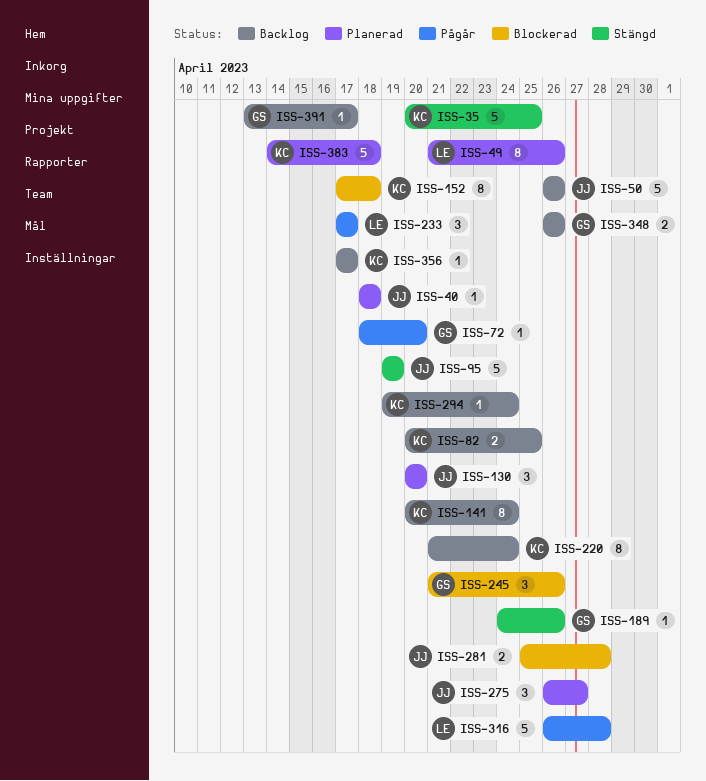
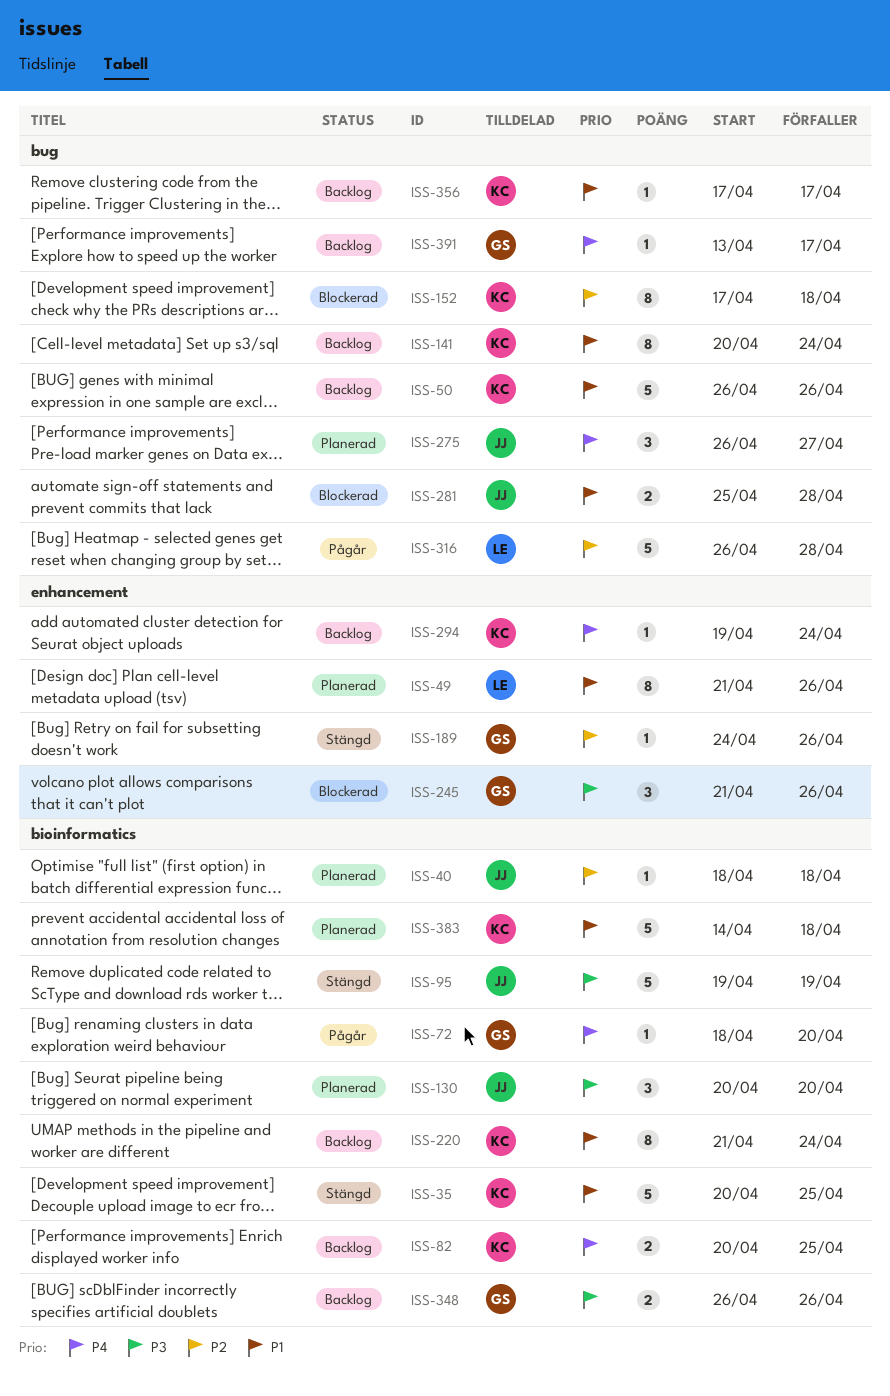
ISS-50, owner: JJ -> KC
ISS-233: present -> none

